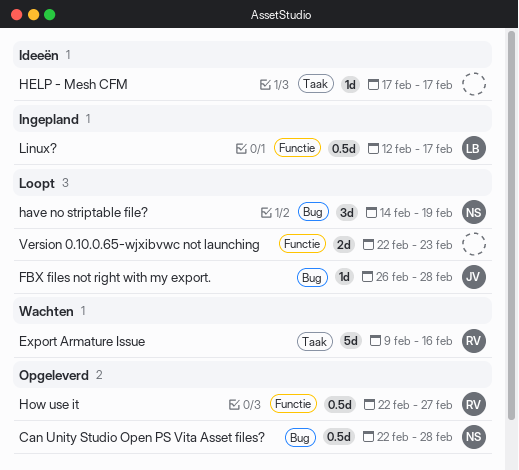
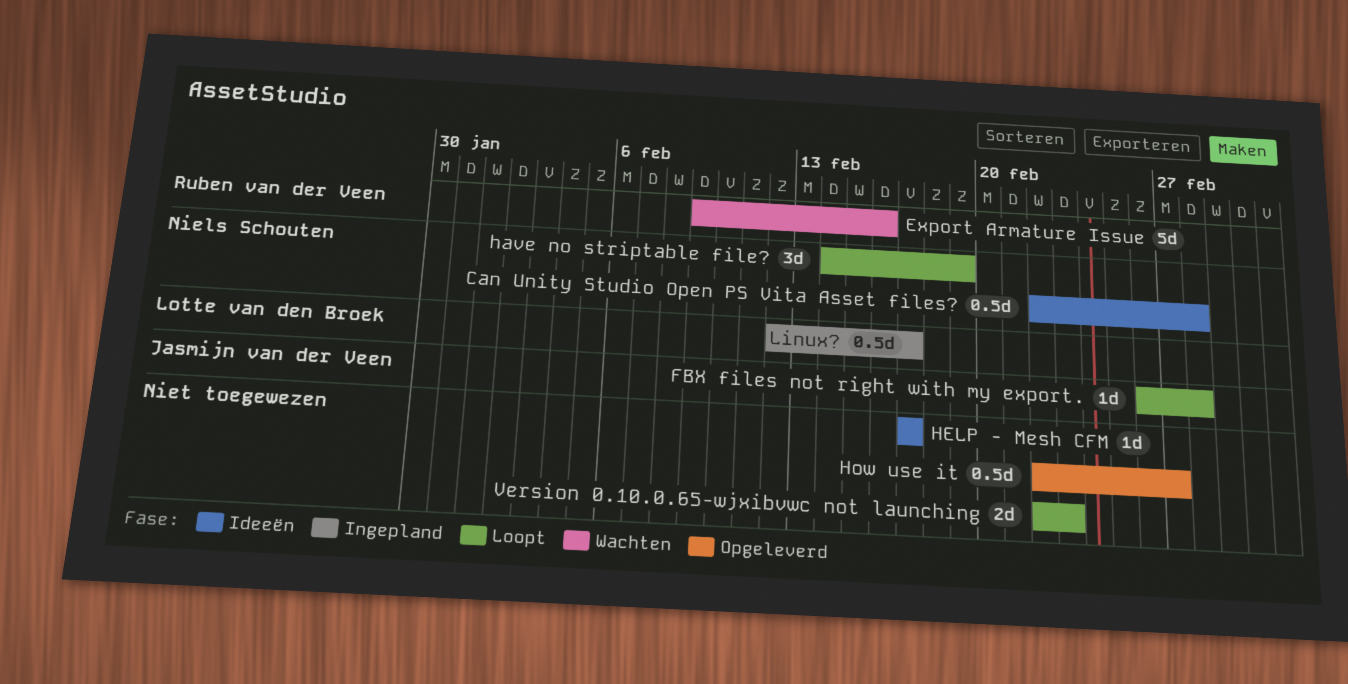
Can Unity Studio Open PS Vita Asset files?, status: Opgeleverd -> Ideeën
How use it, owner: Ruben van der Veen -> none

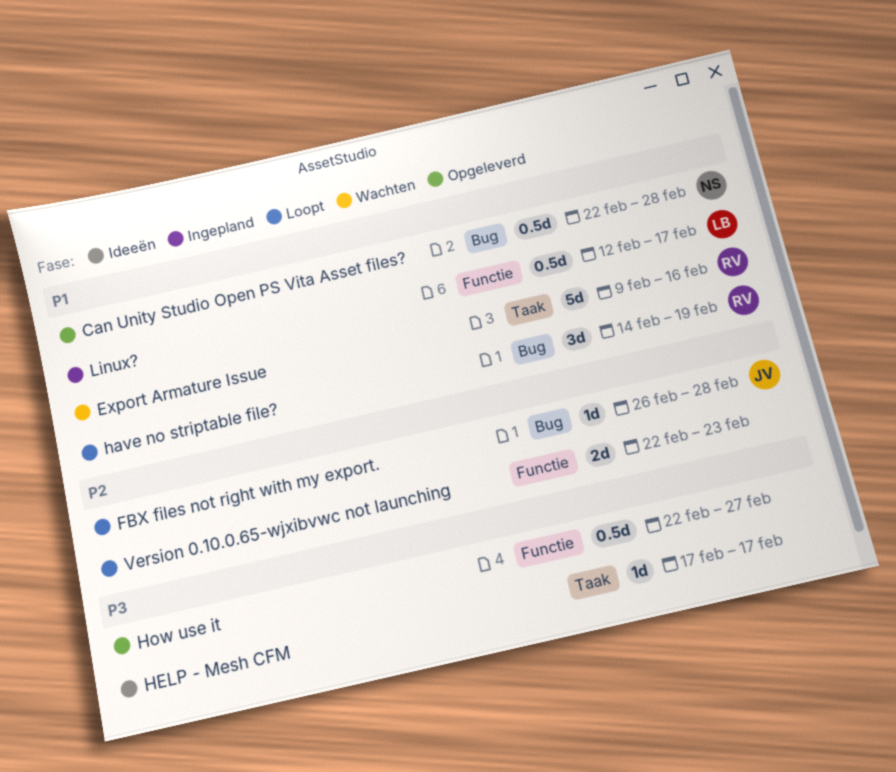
Can Unity Studio Open PS Vita Asset files?, status: Ideeën -> Opgeleverd
have no striptable file?, owner: Niels Schouten -> Ruben van der Veen

